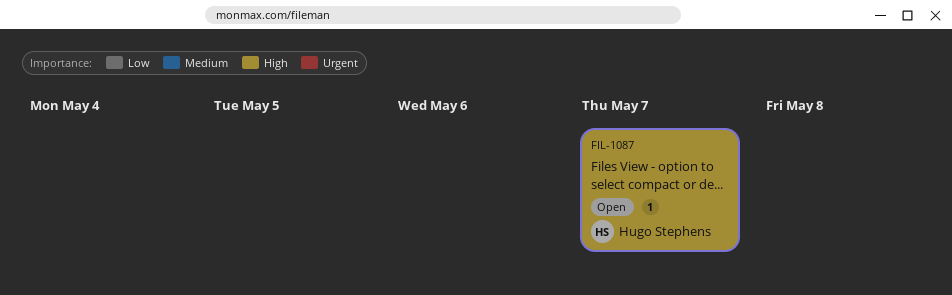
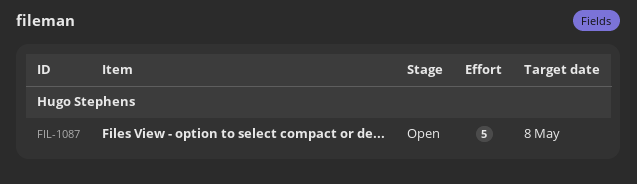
FIL-1087, estimate: 1 -> 5
FIL-1087, due: May 7 -> May 8

